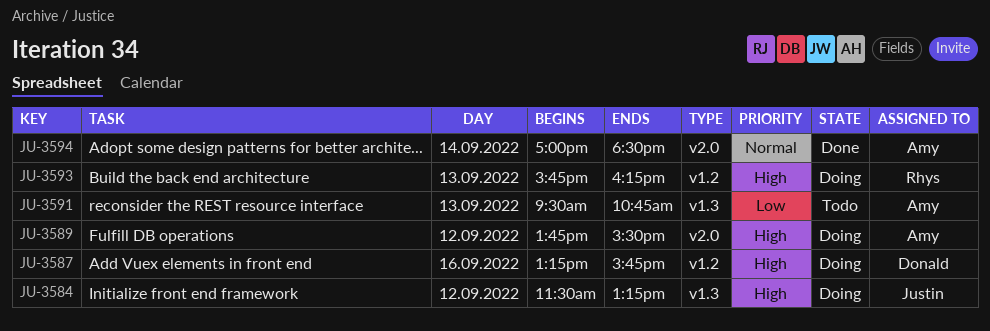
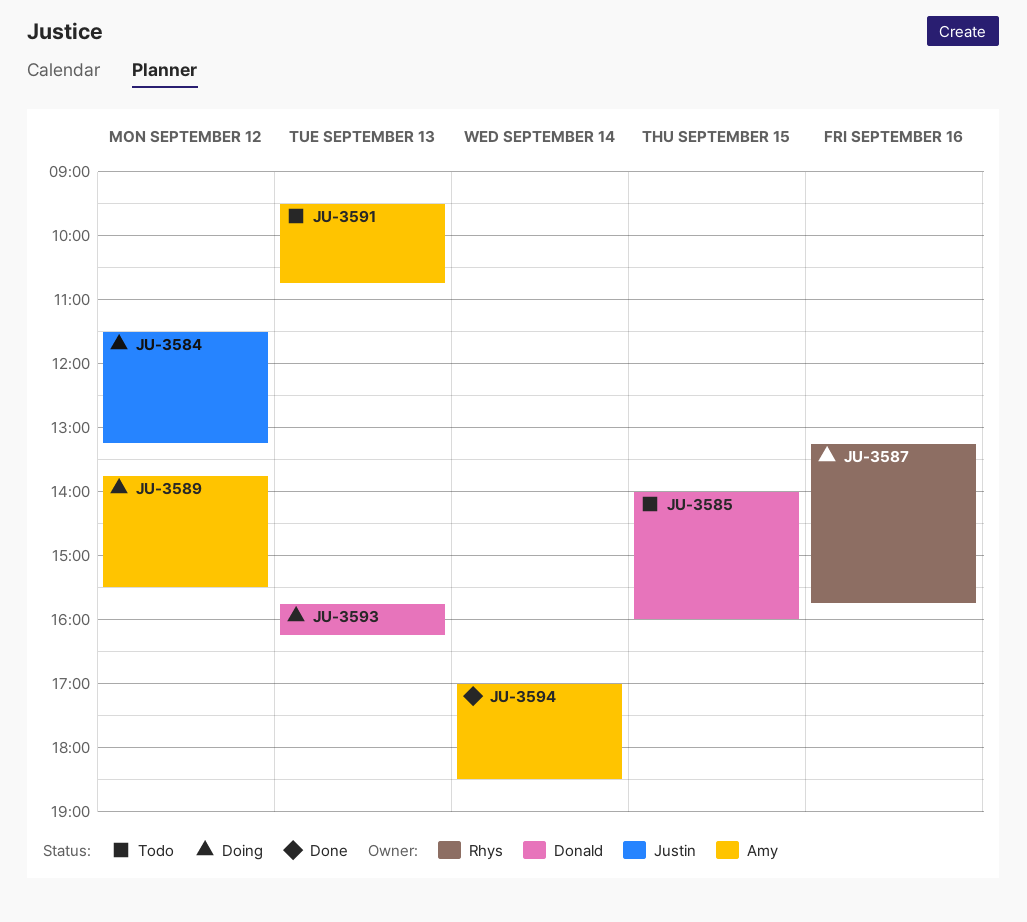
JU-3585: none -> present
JU-3587, owner: Donald -> Rhys
JU-3593, owner: Rhys -> Donald

